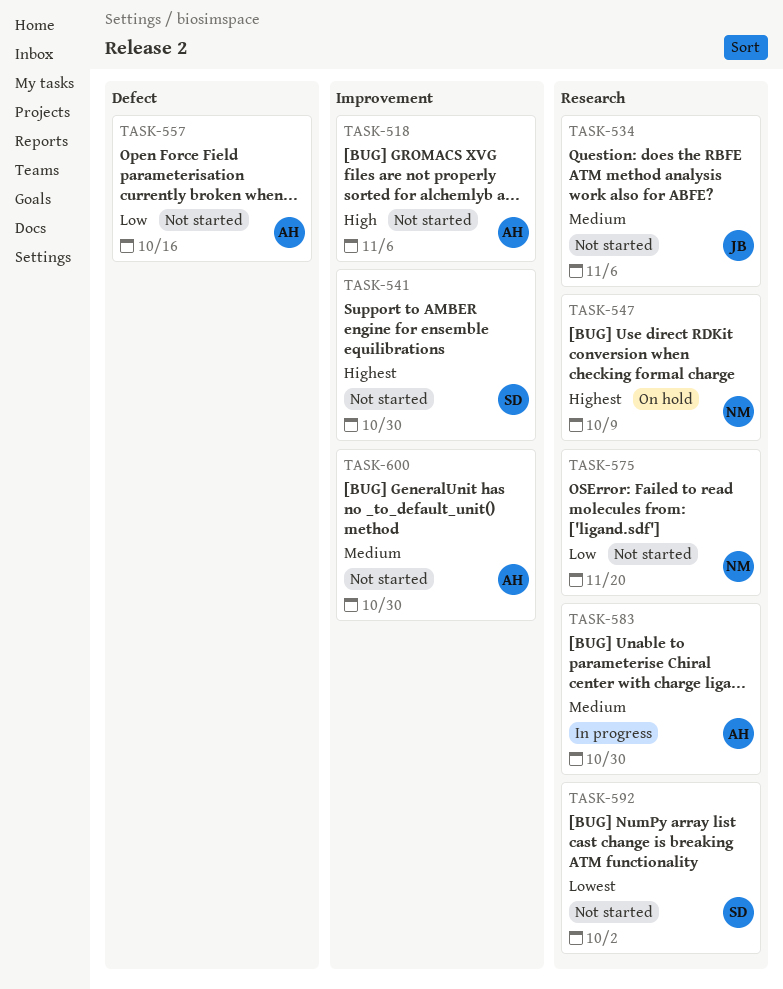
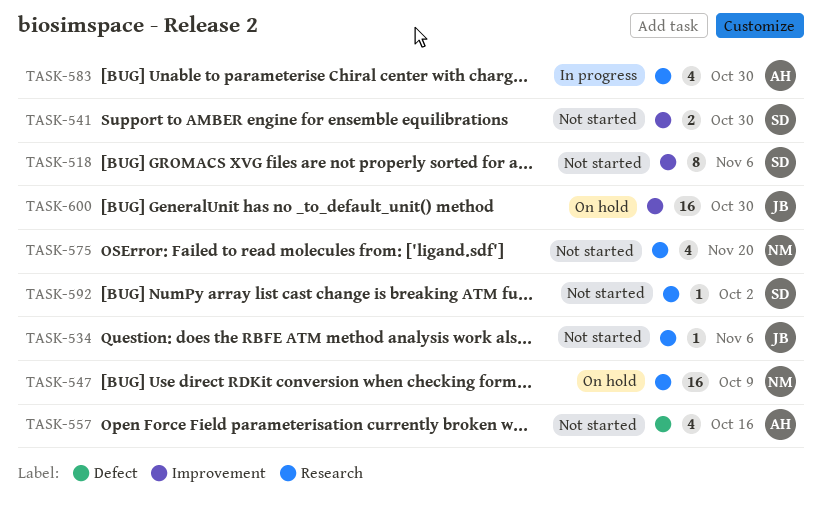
TASK-518, owner: AH -> SD
TASK-600, status: Not started -> On hold
TASK-600, owner: AH -> JB

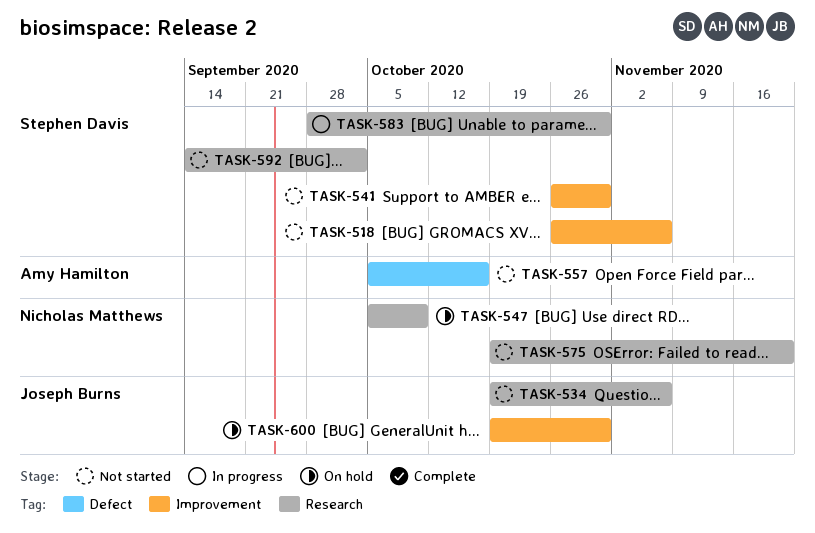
TASK-583, owner: Amy Hamilton -> Stephen Davis

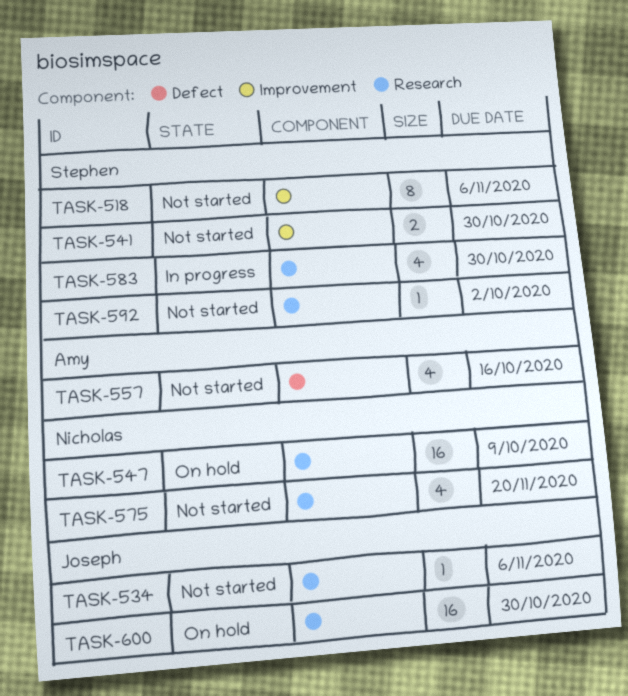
TASK-600, label: Improvement -> Research

